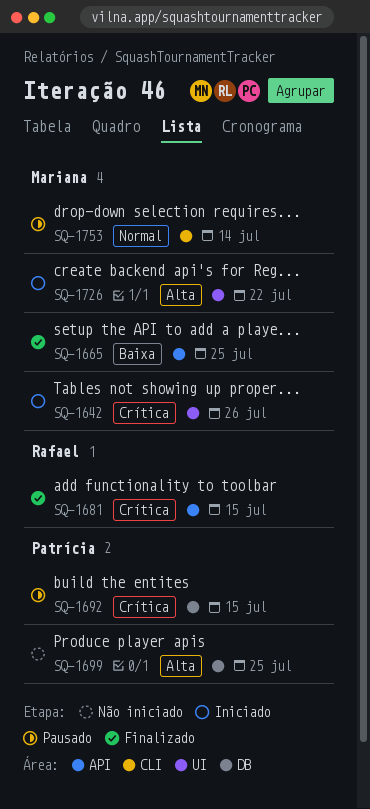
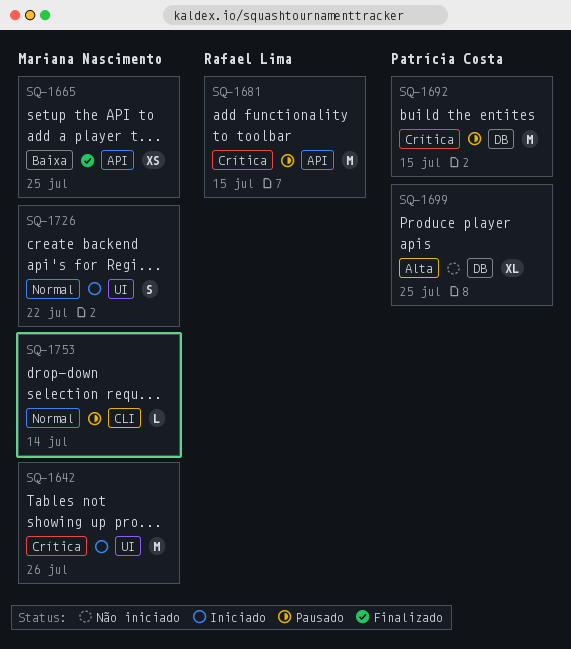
SQ-1681, status: Finalizado -> Pausado
SQ-1726, priority: Alta -> Normal

